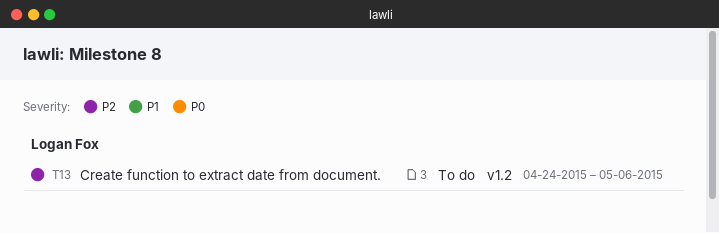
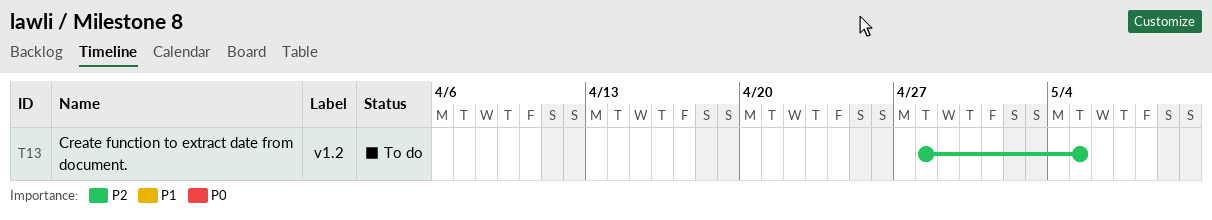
T13, start: Apr 24 -> Apr 28
T13, due: May 6 -> May 5

